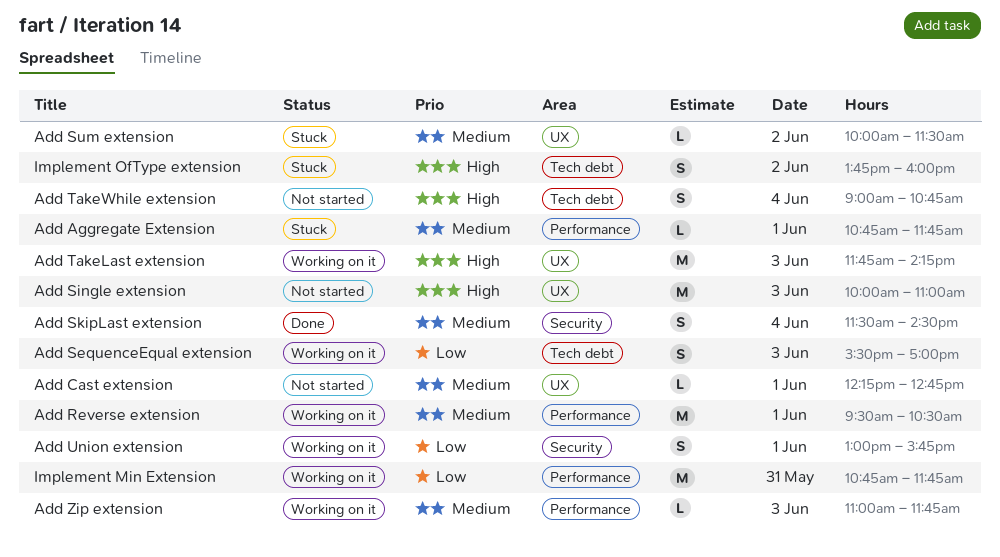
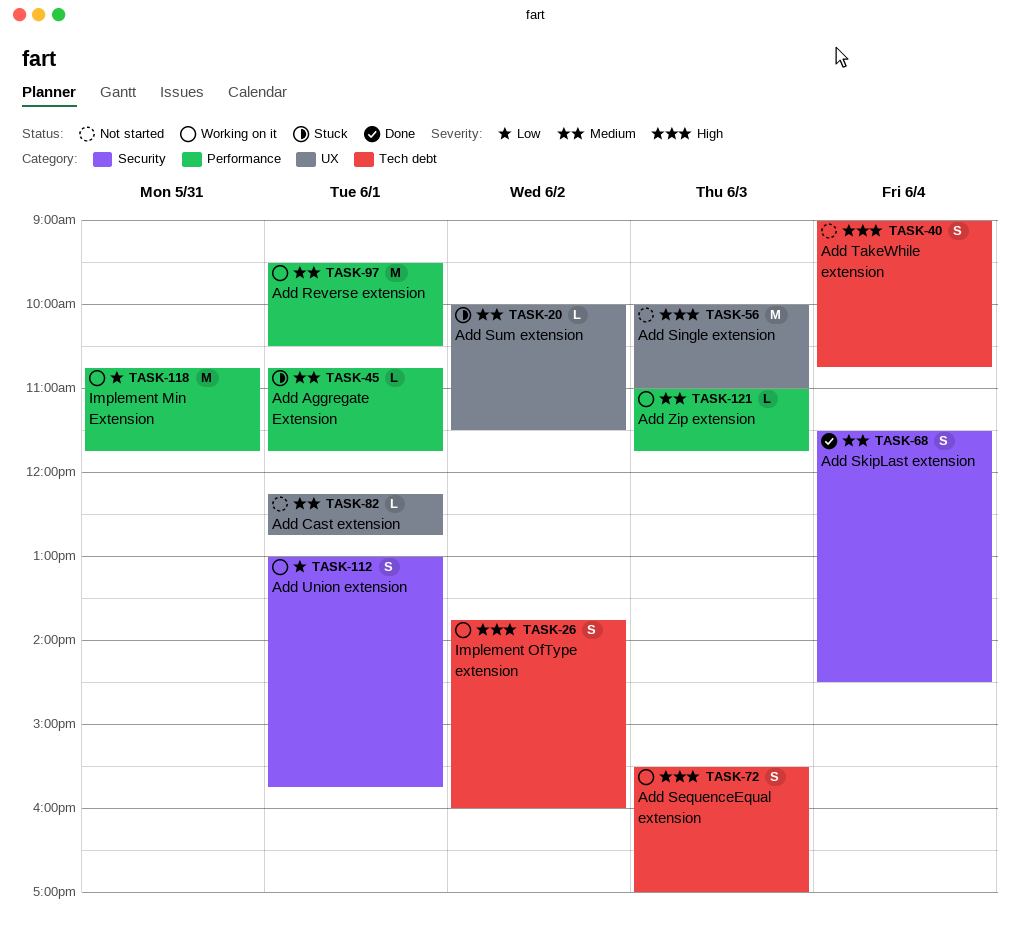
Add SequenceEqual extension, priority: Low -> High
Add TakeLast extension: present -> none
Implement OfType extension, status: Stuck -> Working on it

